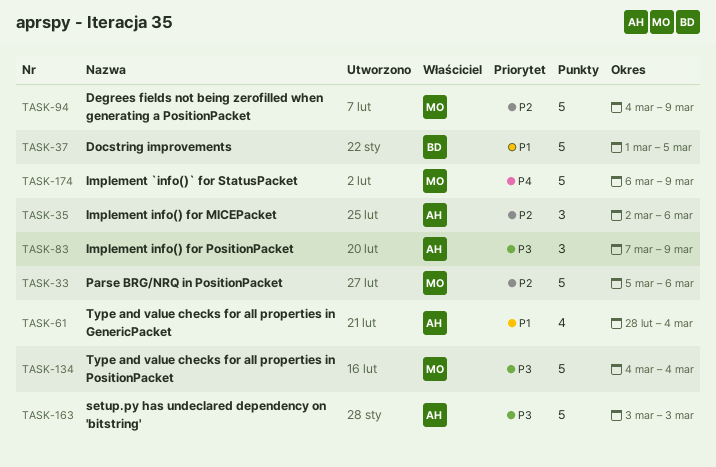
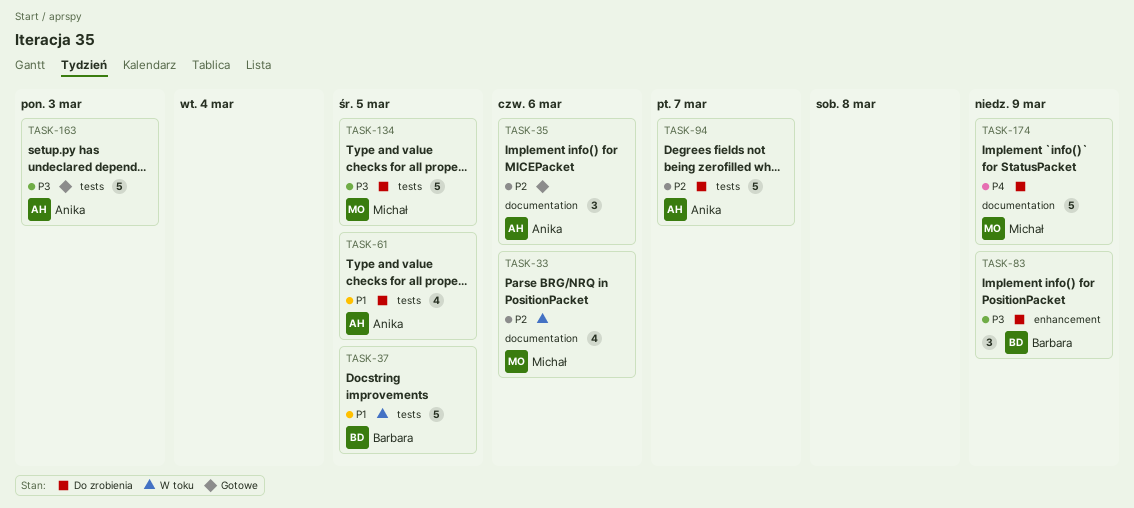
TASK-33, estimate: 5 -> 4
TASK-61, due: Mar 4 -> Mar 5
TASK-83, owner: Anika -> Barbara
TASK-94, owner: Michał -> Anika
TASK-94, due: Mar 9 -> Mar 7
TASK-134, due: Mar 4 -> Mar 5

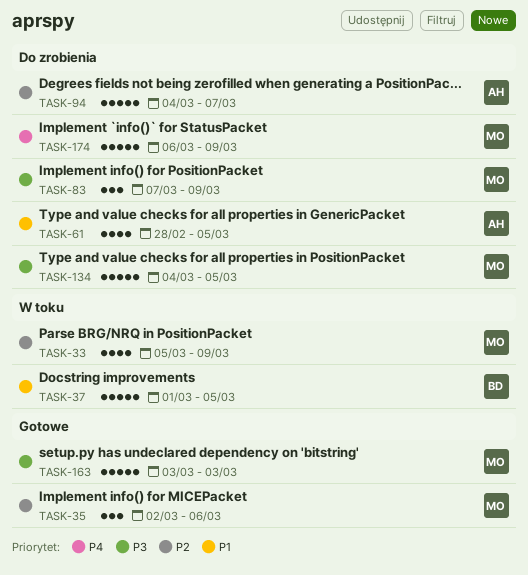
TASK-33, due: Mar 6 -> Mar 9
TASK-35, owner: Anika -> Michał
TASK-83, owner: Barbara -> Michał
TASK-163, owner: Anika -> Michał

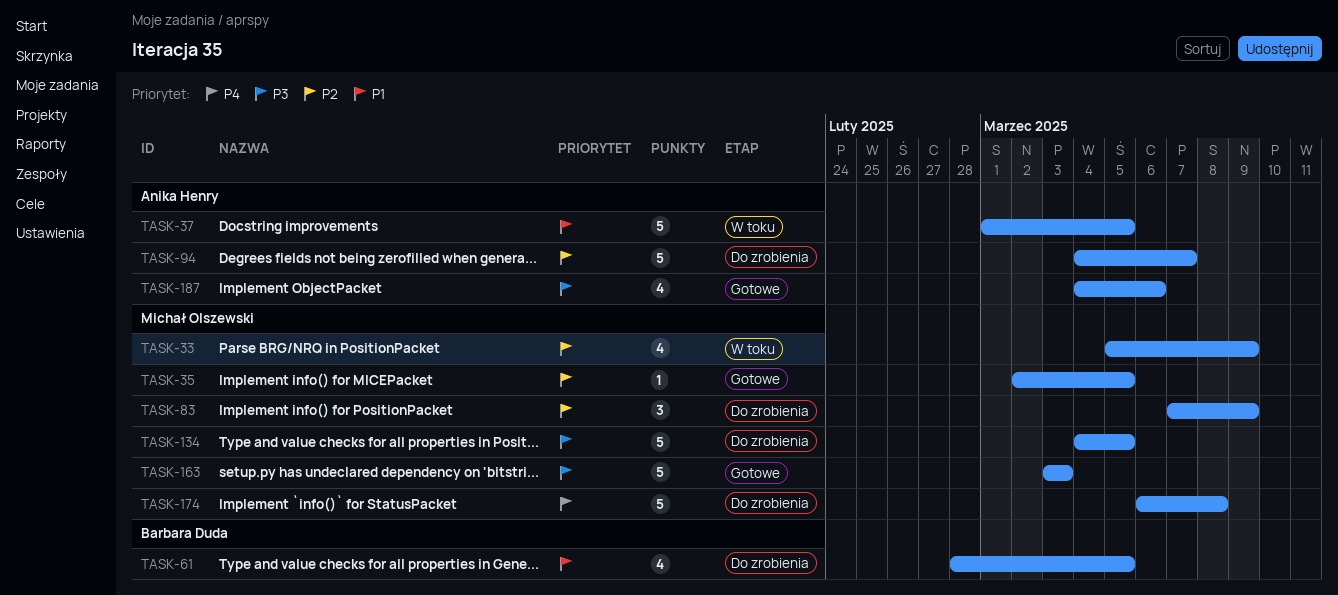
TASK-35, estimate: 3 -> 1
TASK-35, due: Mar 6 -> Mar 5
TASK-37, owner: Barbara Duda -> Anika Henry
TASK-61, owner: Anika Henry -> Barbara Duda
TASK-83, priority: P3 -> P2
TASK-174, due: Mar 9 -> Mar 8
TASK-187: none -> present

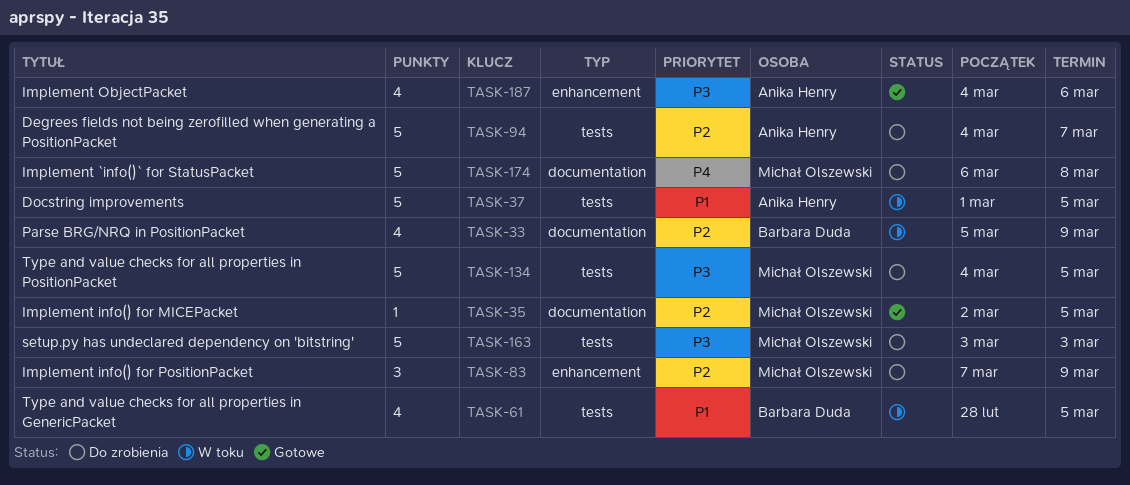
TASK-33, owner: Michał Olszewski -> Barbara Duda
TASK-61, status: Do zrobienia -> W toku
TASK-163, status: Gotowe -> Do zrobienia

